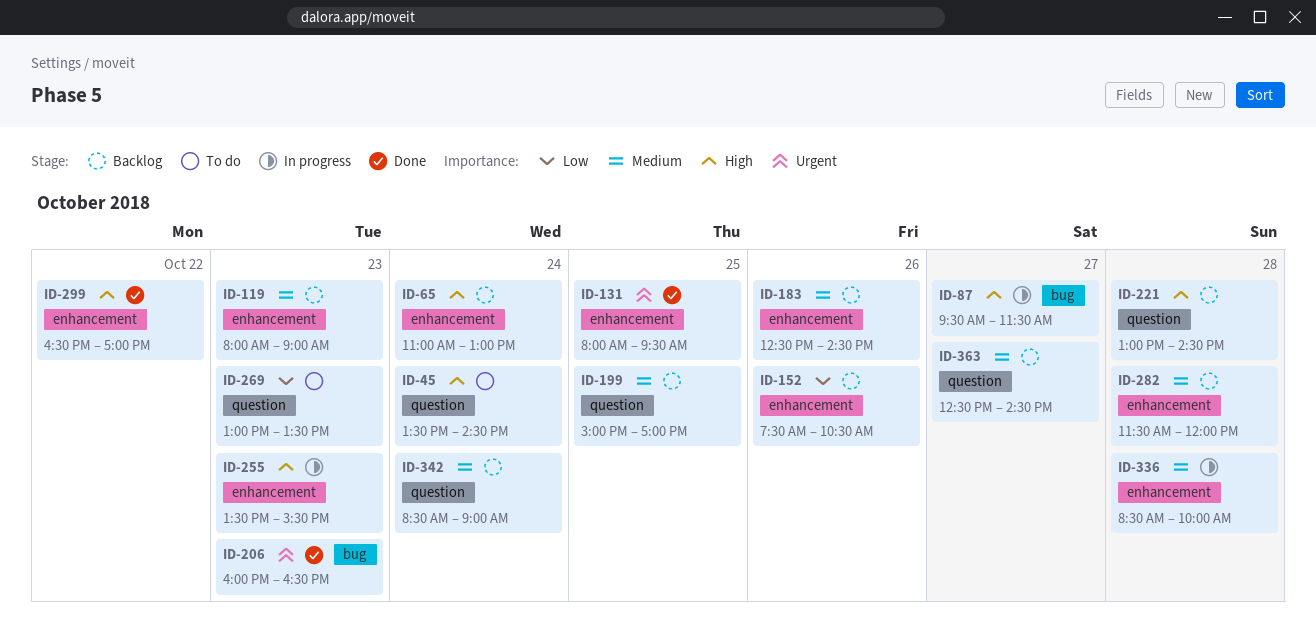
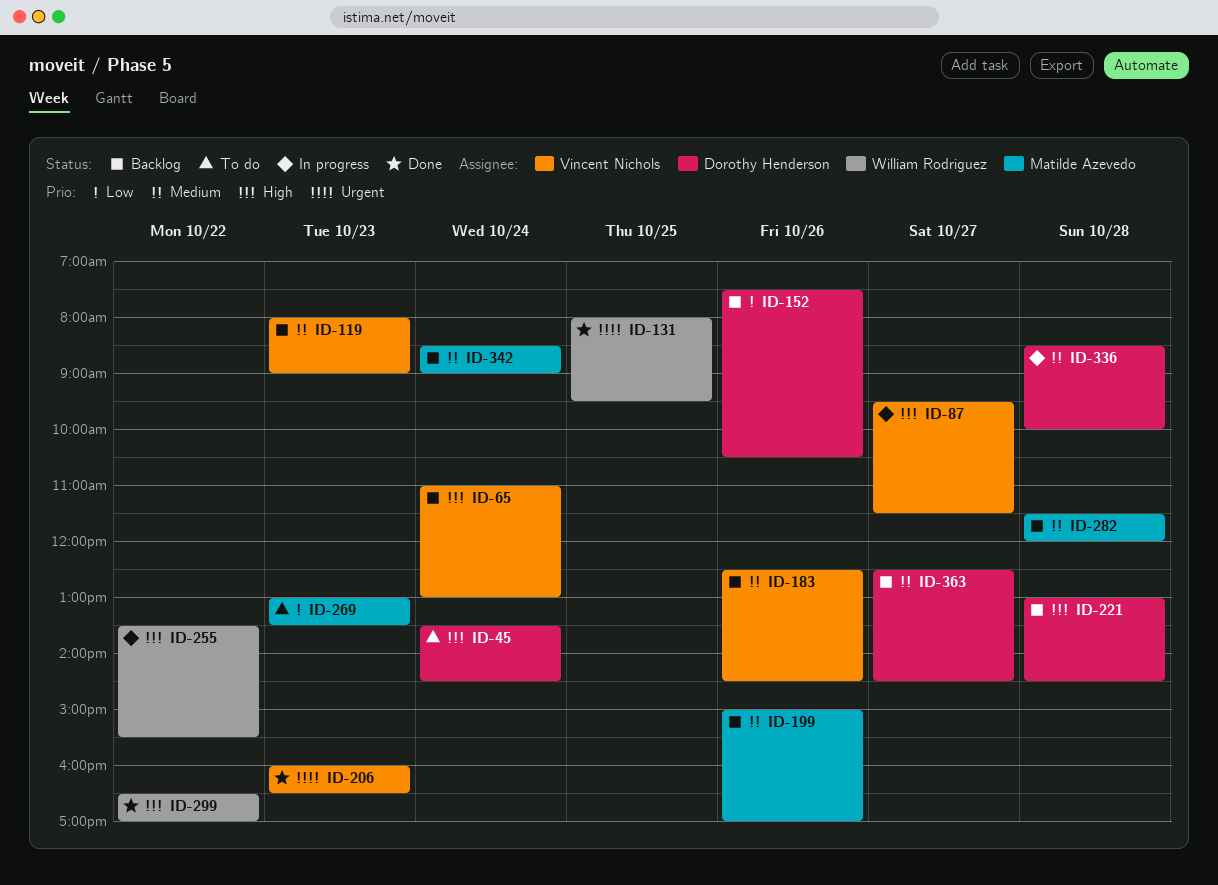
ID-199, day: Oct 25 -> Oct 26
ID-255, day: Oct 23 -> Oct 22

